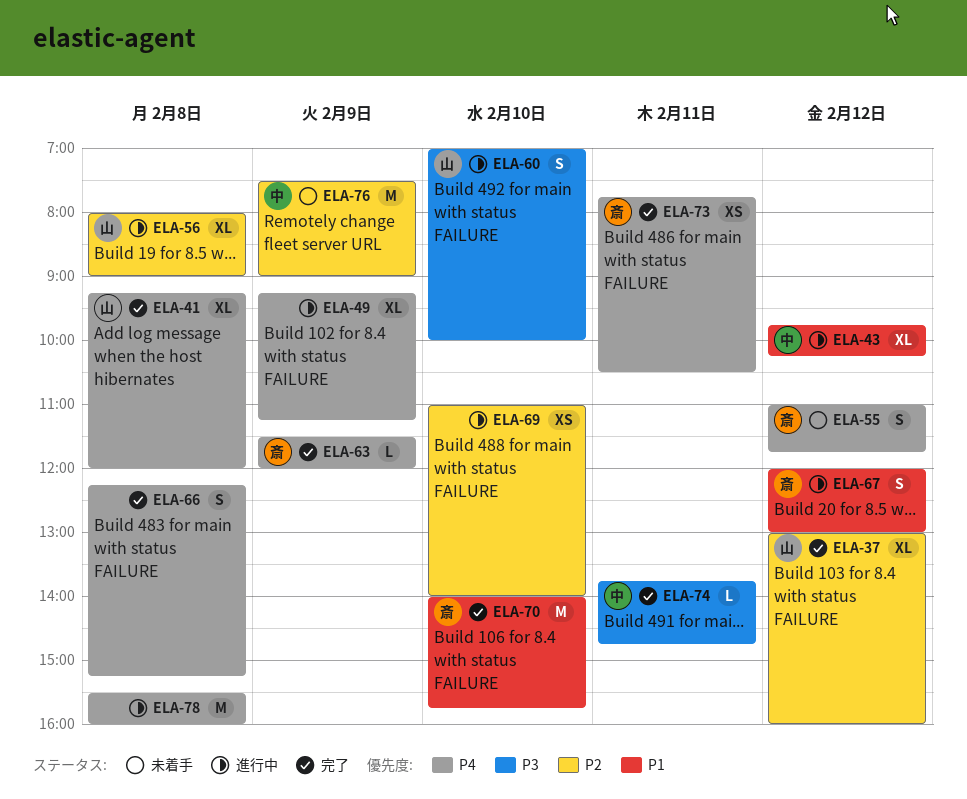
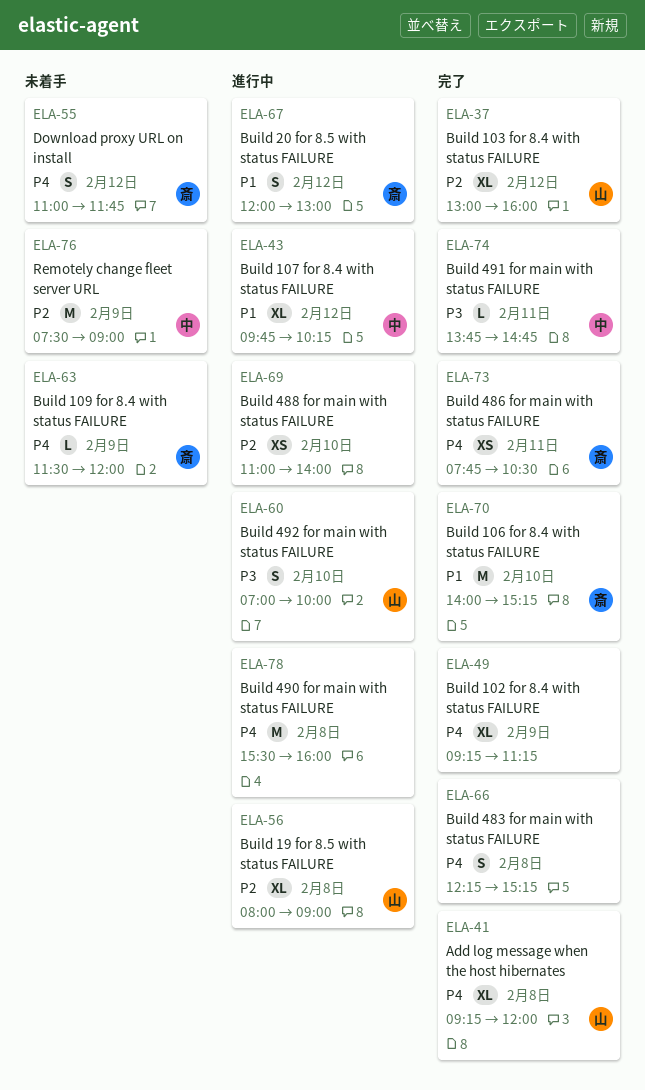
ELA-49, status: 進行中 -> 完了
ELA-63, status: 完了 -> 未着手
ELA-70, ends: 15:45 -> 15:15

